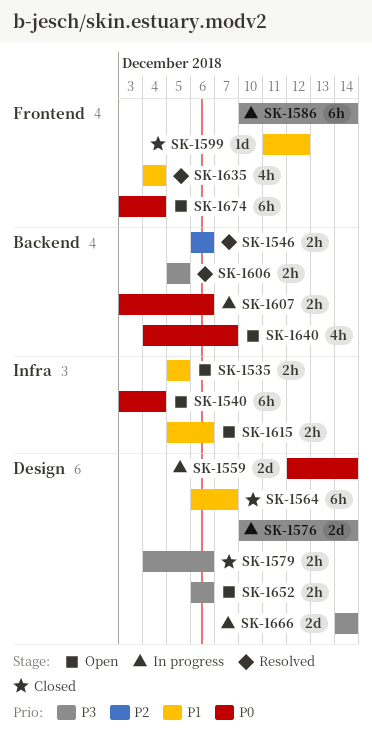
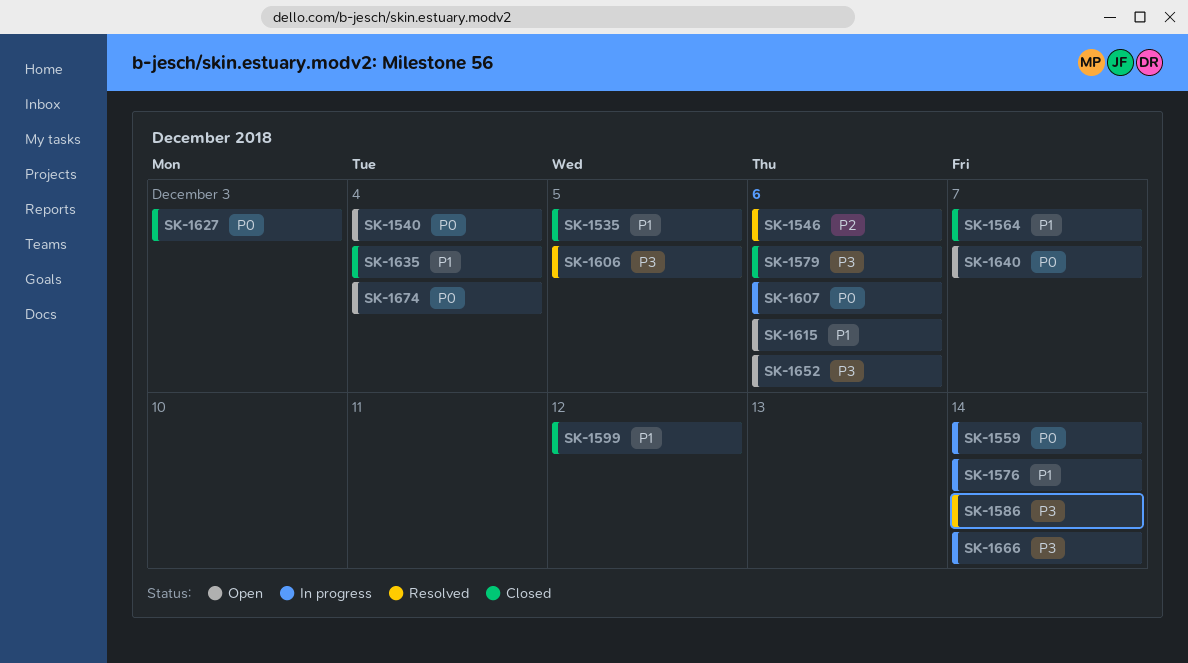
SK-1535, status: Open -> Closed
SK-1576, priority: P3 -> P1
SK-1586, status: In progress -> Resolved
SK-1627: none -> present
SK-1635, status: Resolved -> Closed

